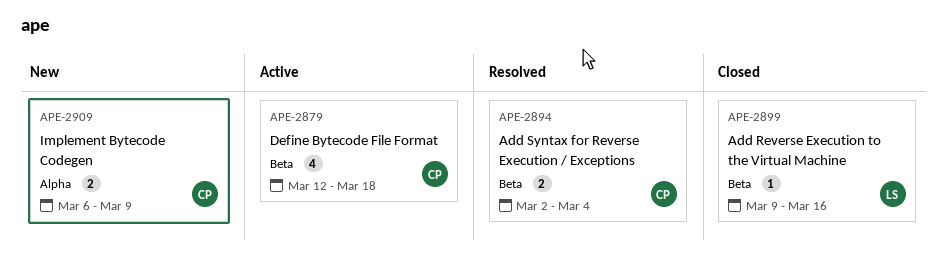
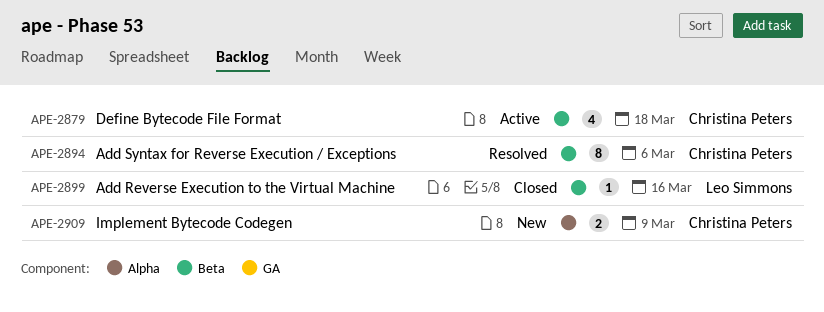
APE-2894, estimate: 2 -> 8
APE-2894, due: Mar 4 -> Mar 6

